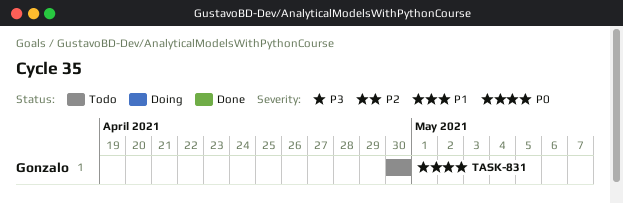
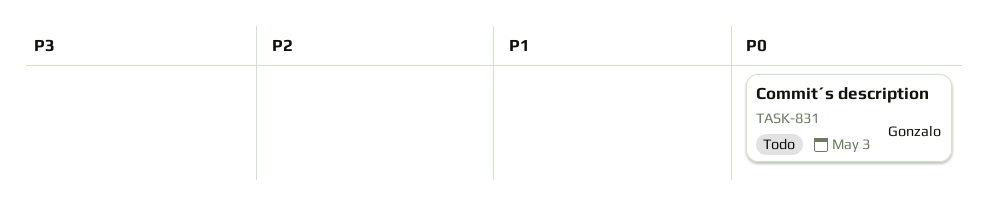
TASK-831, due: Apr 30 -> May 3

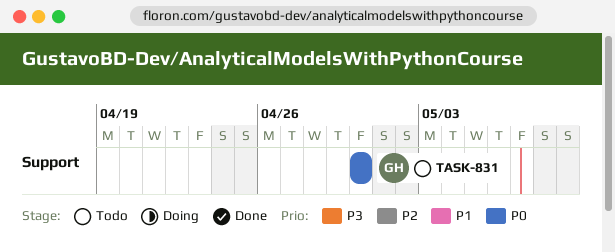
TASK-831, due: May 3 -> Apr 30

